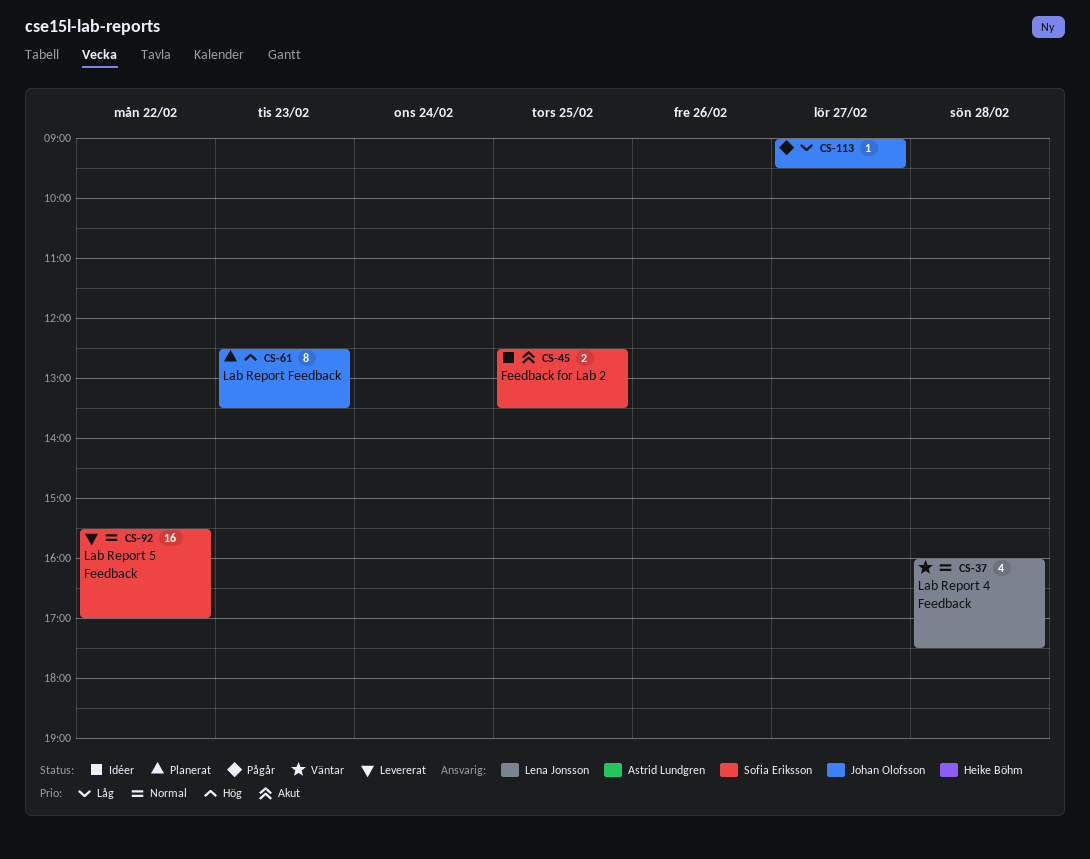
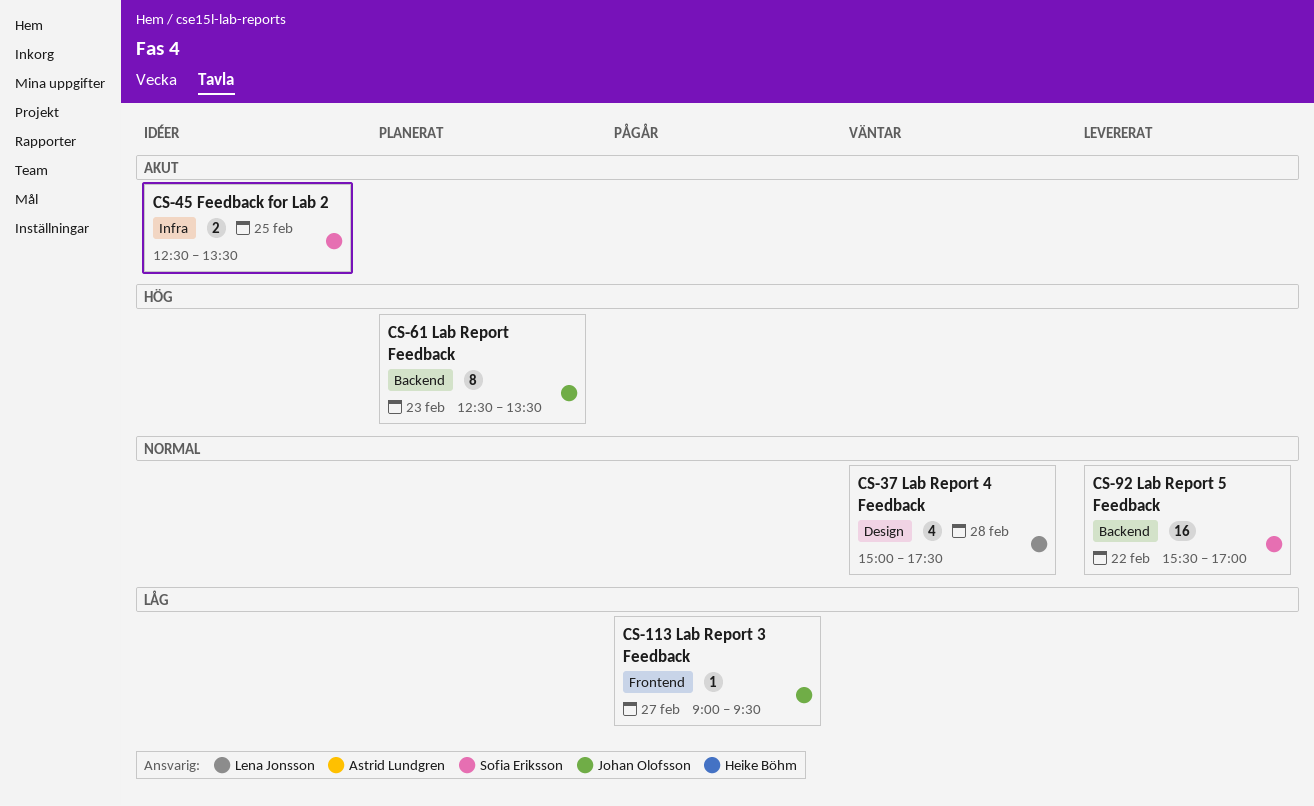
CS-37, begins: 16:00 -> 15:00

